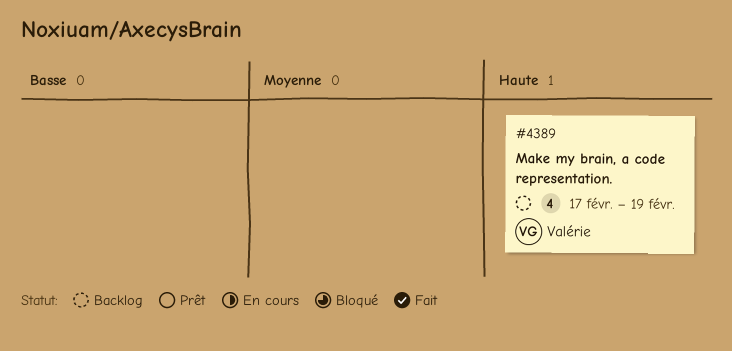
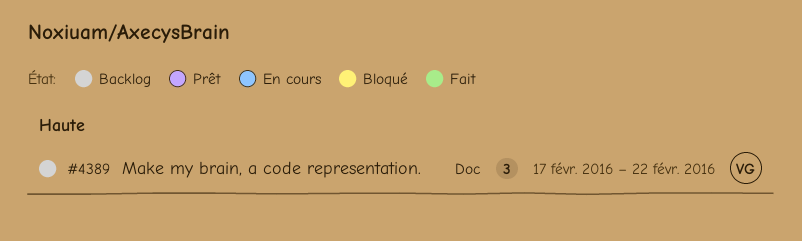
#4389, estimate: 4 -> 3
#4389, due: Feb 19 -> Feb 22

